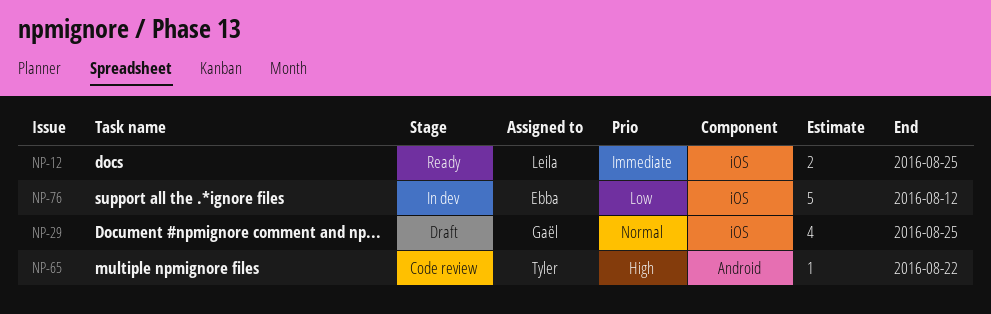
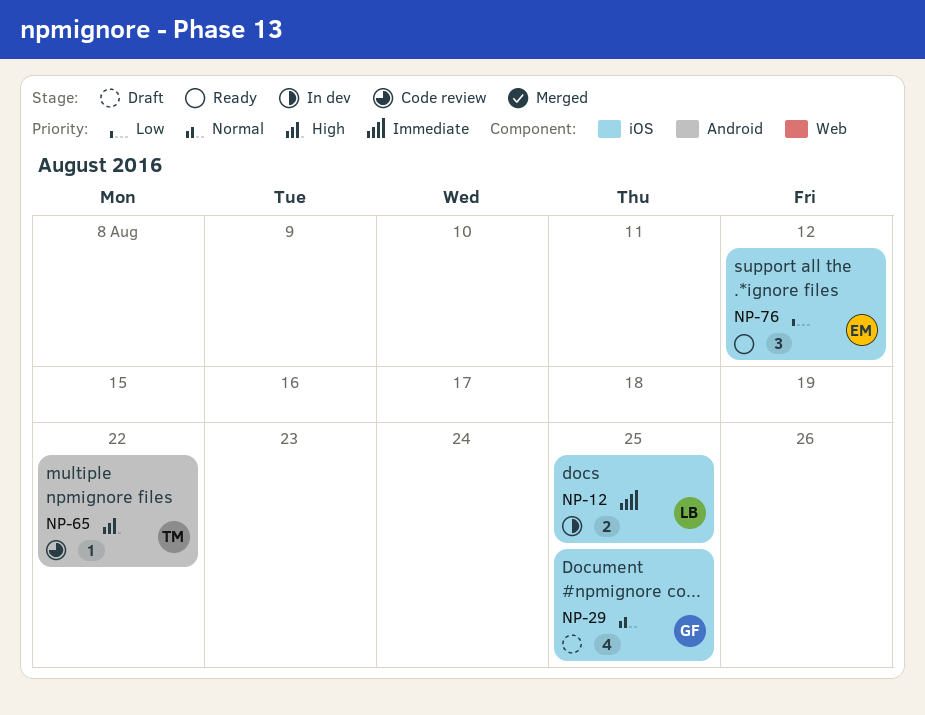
NP-12, status: Ready -> In dev
NP-76, status: In dev -> Ready
NP-76, estimate: 5 -> 3

